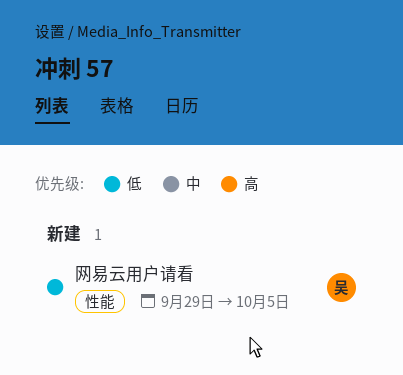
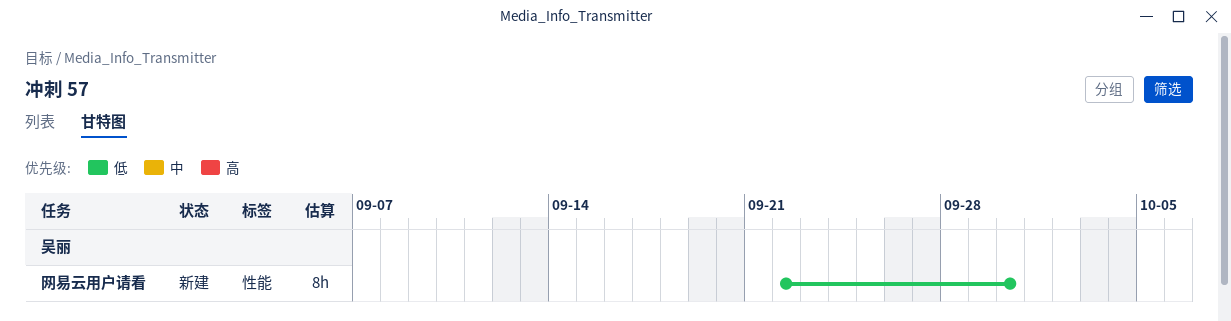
网易云用户请看, start: Sep 29 -> Sep 22
网易云用户请看, due: Oct 5 -> Sep 30

